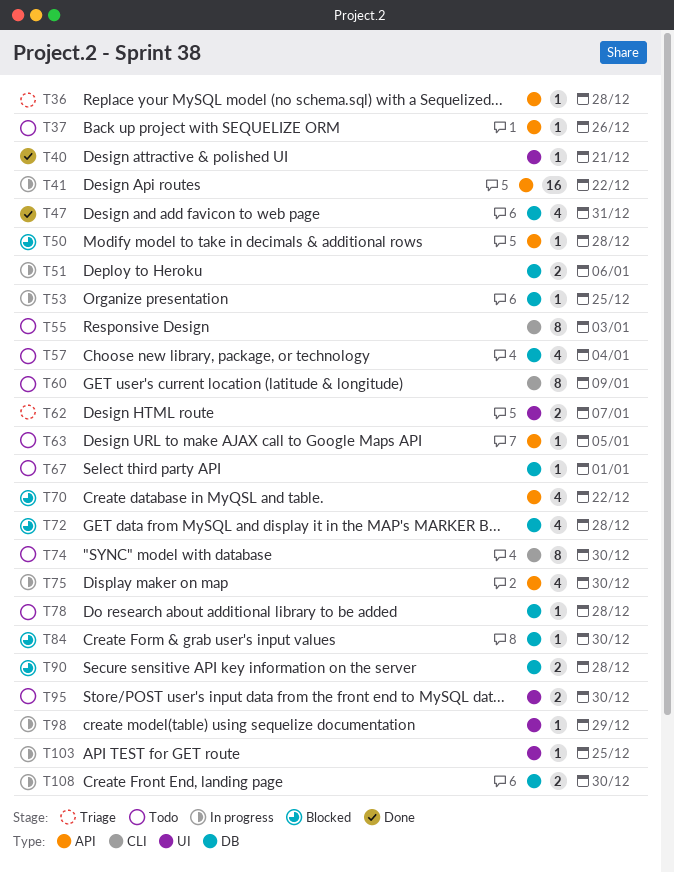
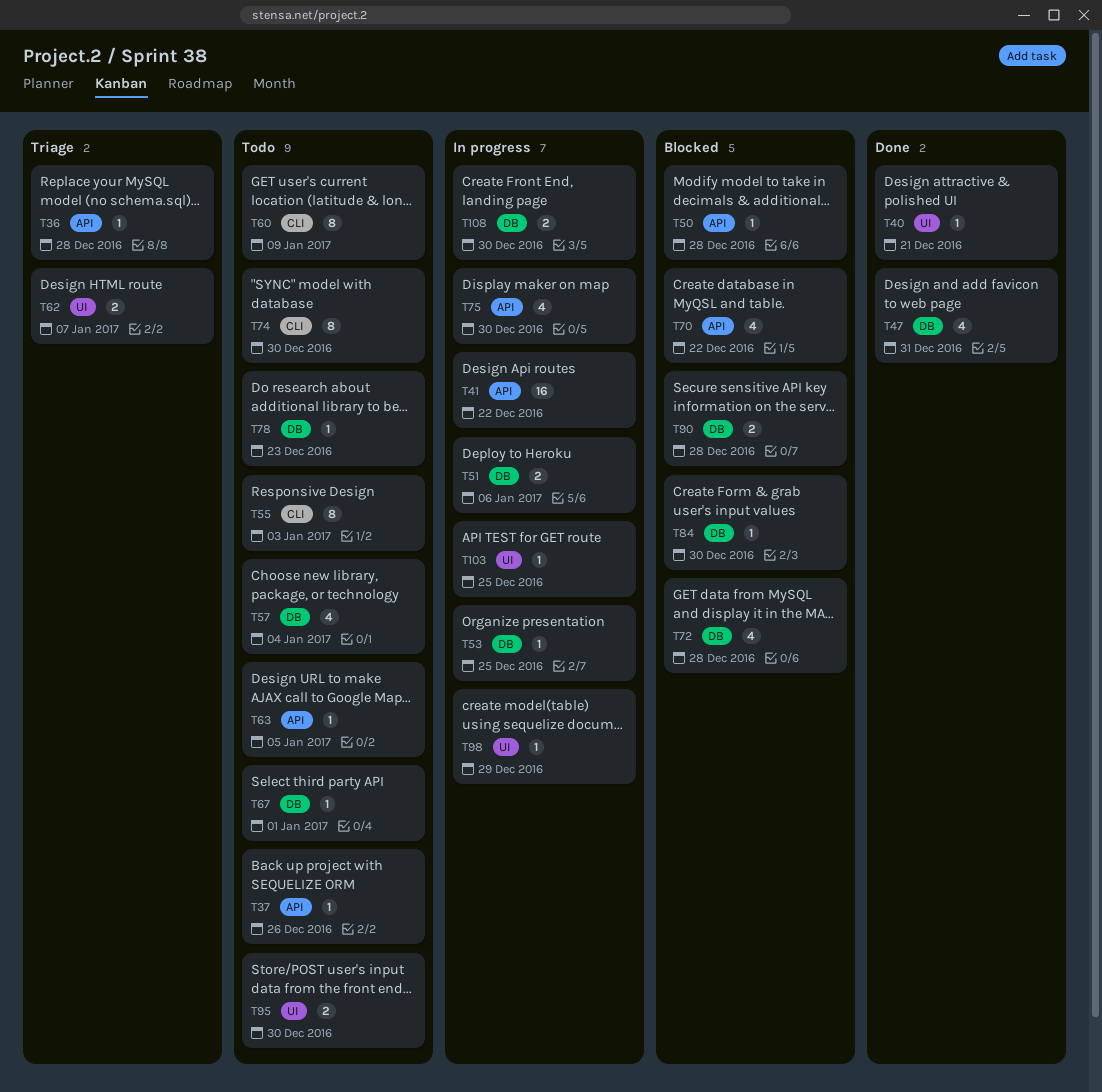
T78, due: Dec 28 -> Dec 23

